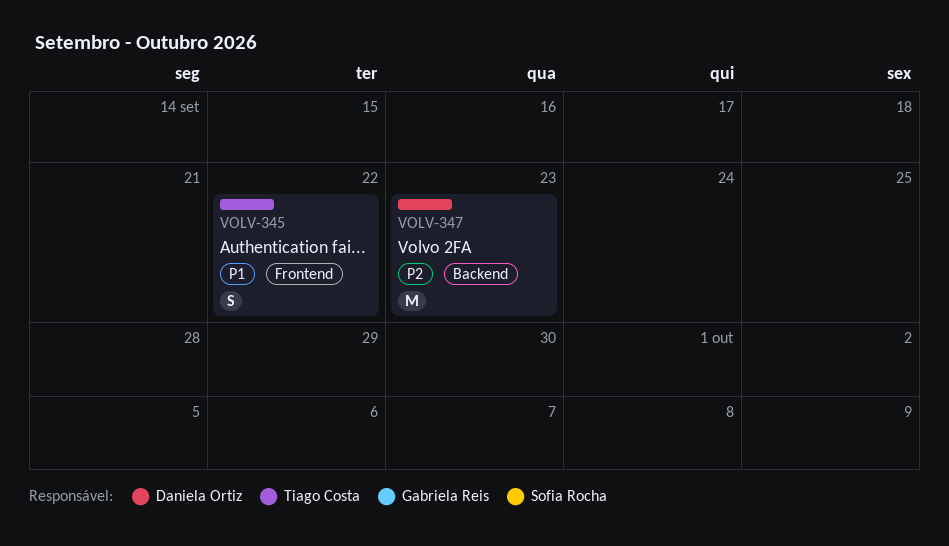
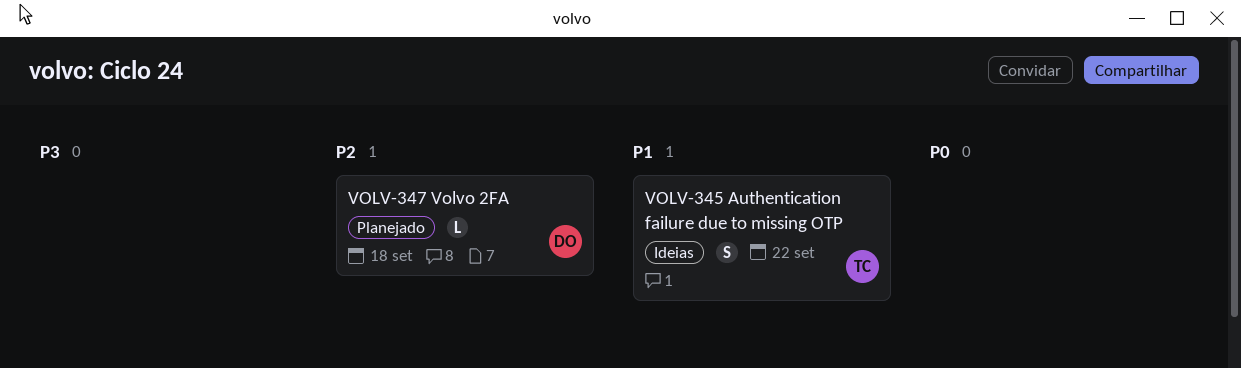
VOLV-347, estimate: M -> L
VOLV-347, due: Sep 23 -> Sep 18

